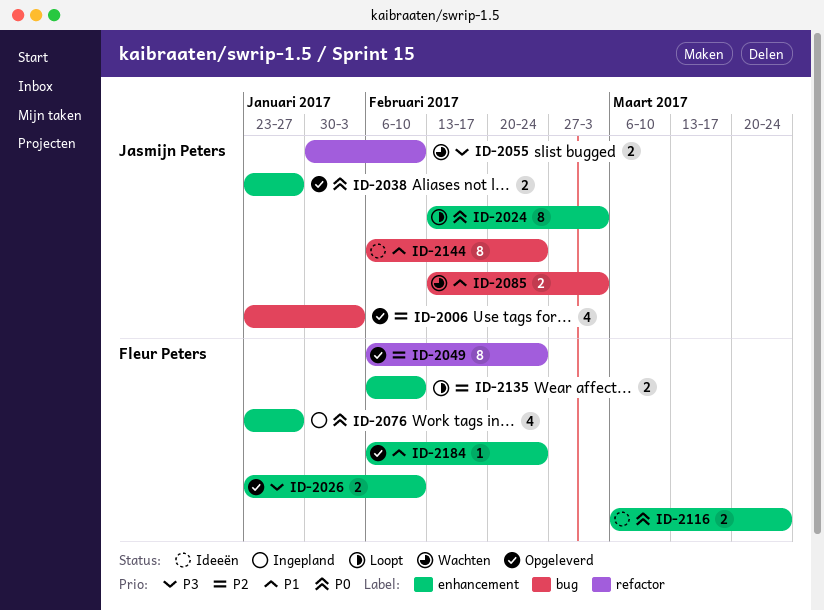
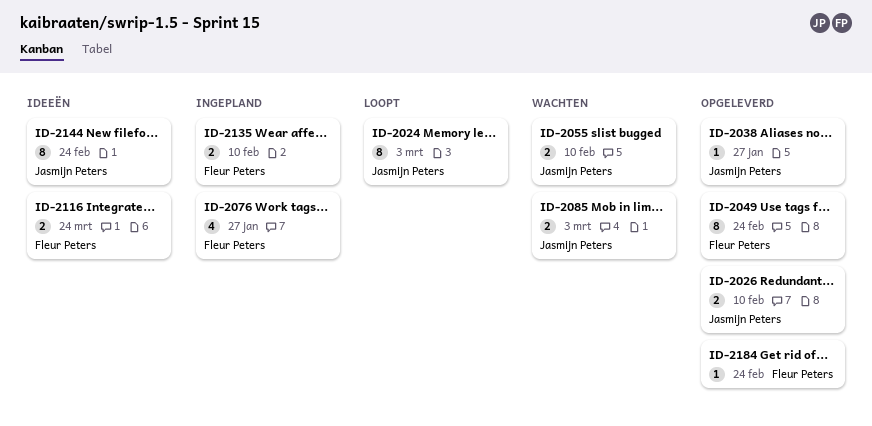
ID-2006: present -> none
ID-2026, owner: Fleur Peters -> Jasmijn Peters
ID-2038, estimate: 2 -> 1
ID-2135, status: Loopt -> Ingepland

